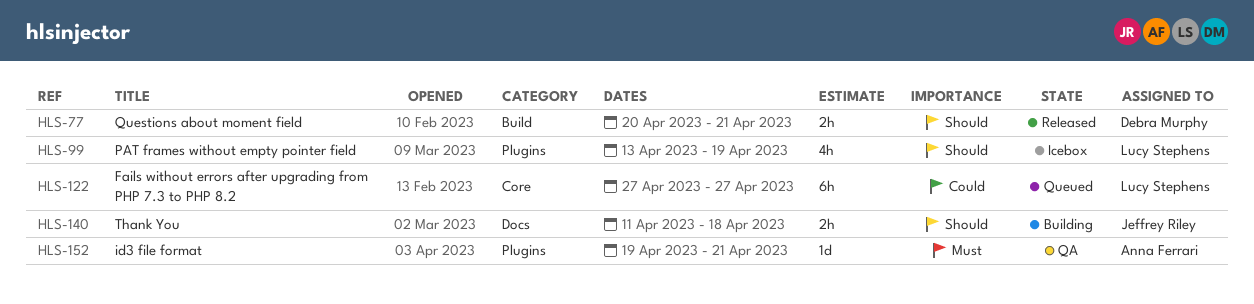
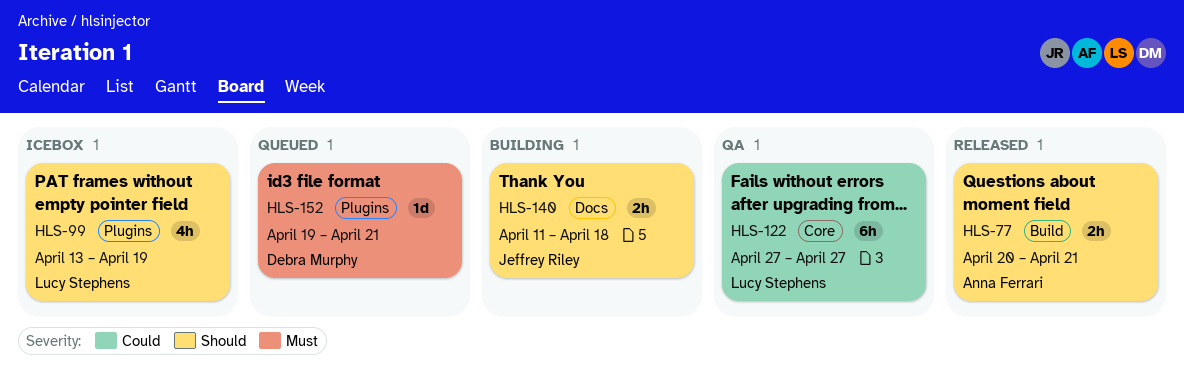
HLS-77, owner: Debra Murphy -> Anna Ferrari
HLS-122, status: Queued -> QA
HLS-152, status: QA -> Queued
HLS-152, owner: Anna Ferrari -> Debra Murphy

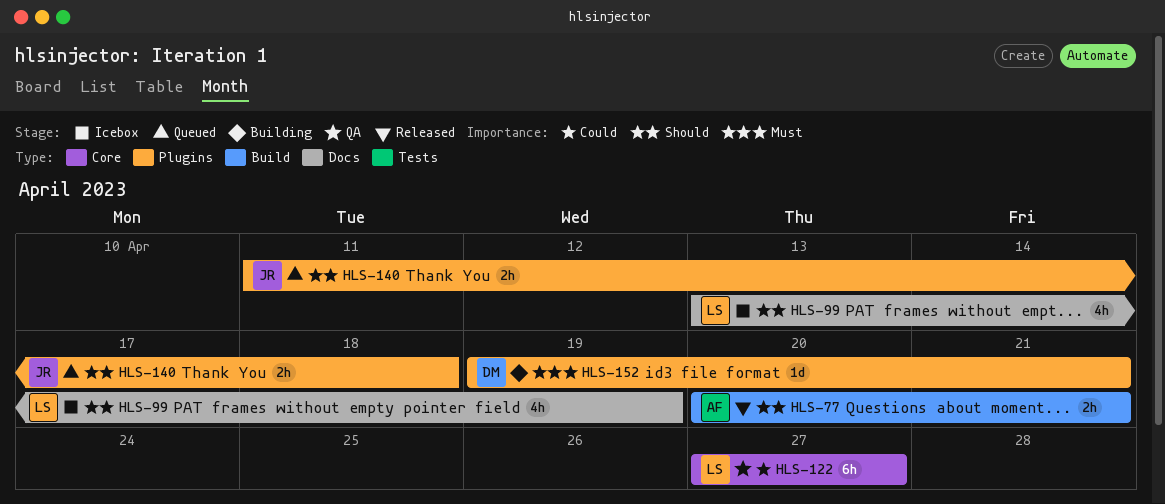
HLS-99, label: Plugins -> Docs
HLS-140, status: Building -> Queued
HLS-140, label: Docs -> Plugins
HLS-152, status: Queued -> Building

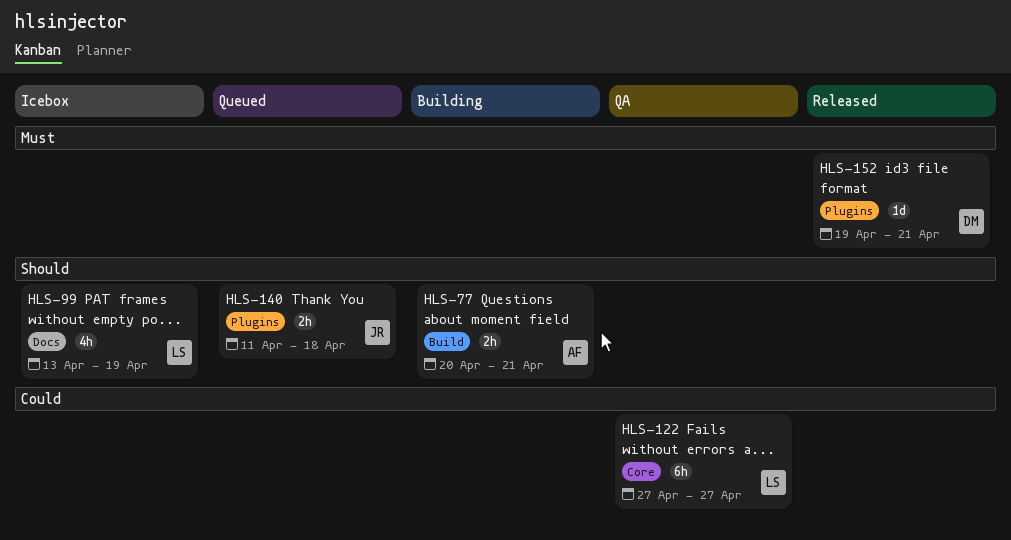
HLS-77, status: Released -> Building
HLS-152, status: Building -> Released

